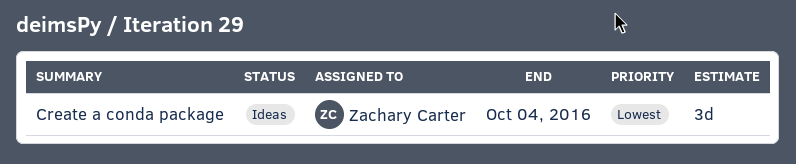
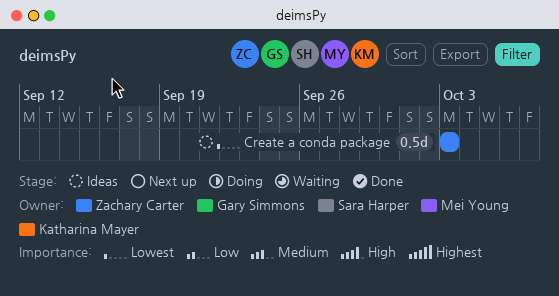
Create a conda package, estimate: 3d -> 0.5d
Create a conda package, due: Oct 4 -> Oct 3

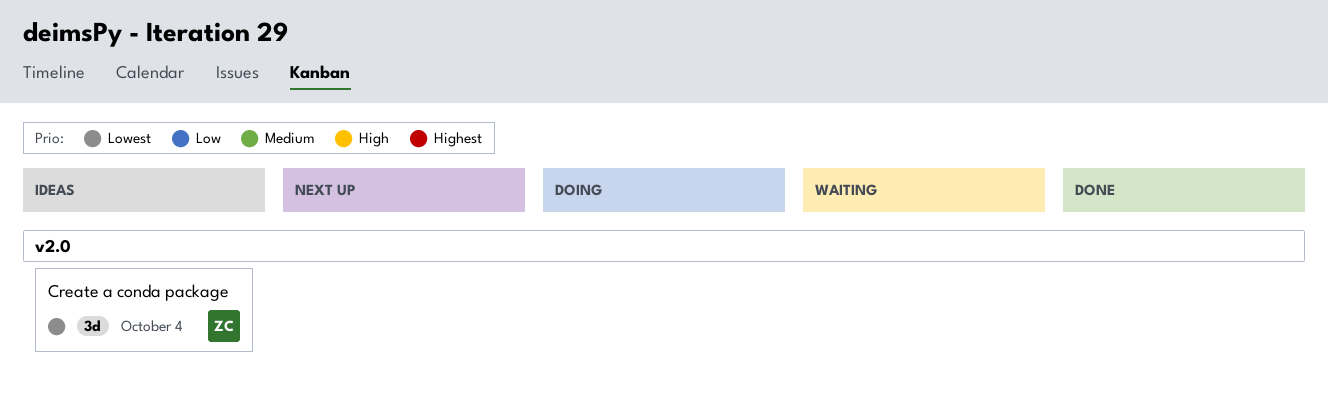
Create a conda package, estimate: 0.5d -> 3d
Create a conda package, due: Oct 3 -> Oct 4

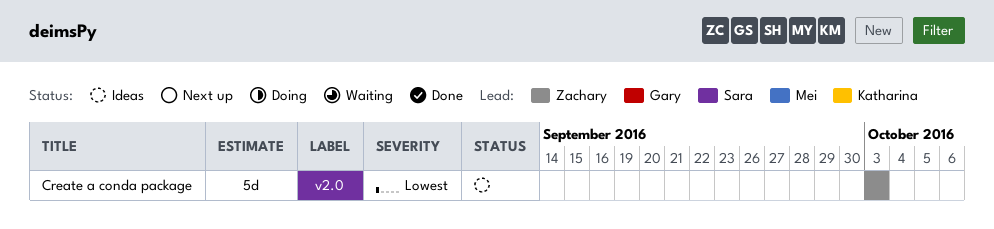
Create a conda package, estimate: 3d -> 5d
Create a conda package, due: Oct 4 -> Oct 3

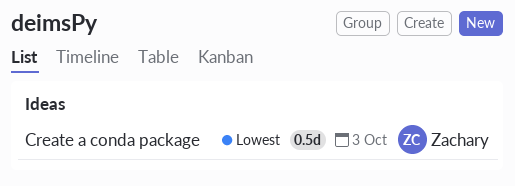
Create a conda package, estimate: 5d -> 0.5d

